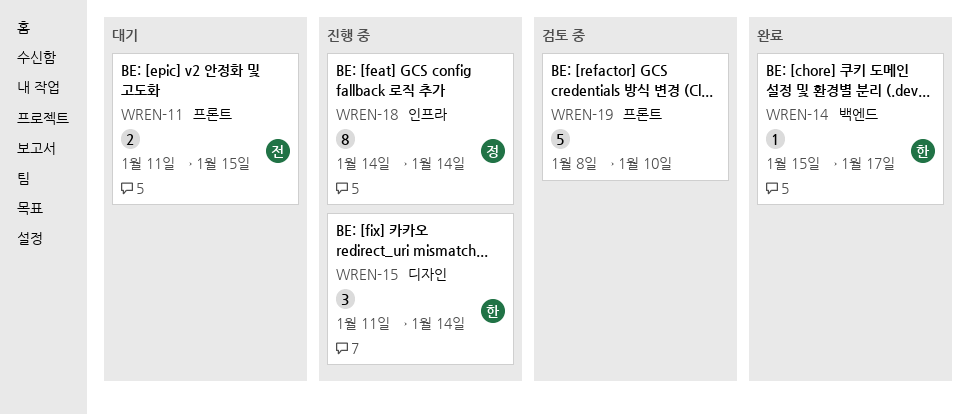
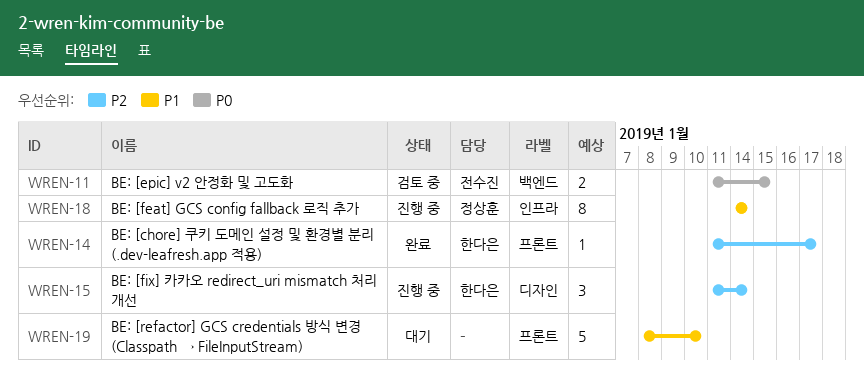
WREN-11, status: 대기 -> 검토 중
WREN-11, label: 프론트 -> 백엔드
WREN-14, label: 백엔드 -> 프론트
WREN-14, start: Jan 15 -> Jan 11
WREN-19, status: 검토 중 -> 대기

